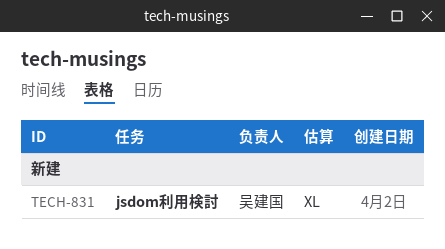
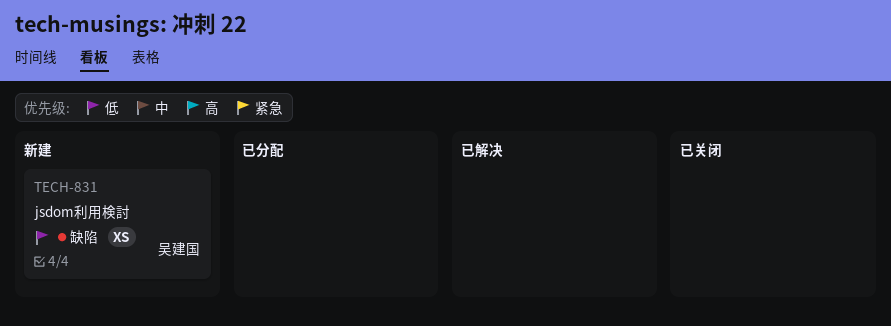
TECH-831, estimate: XL -> XS

